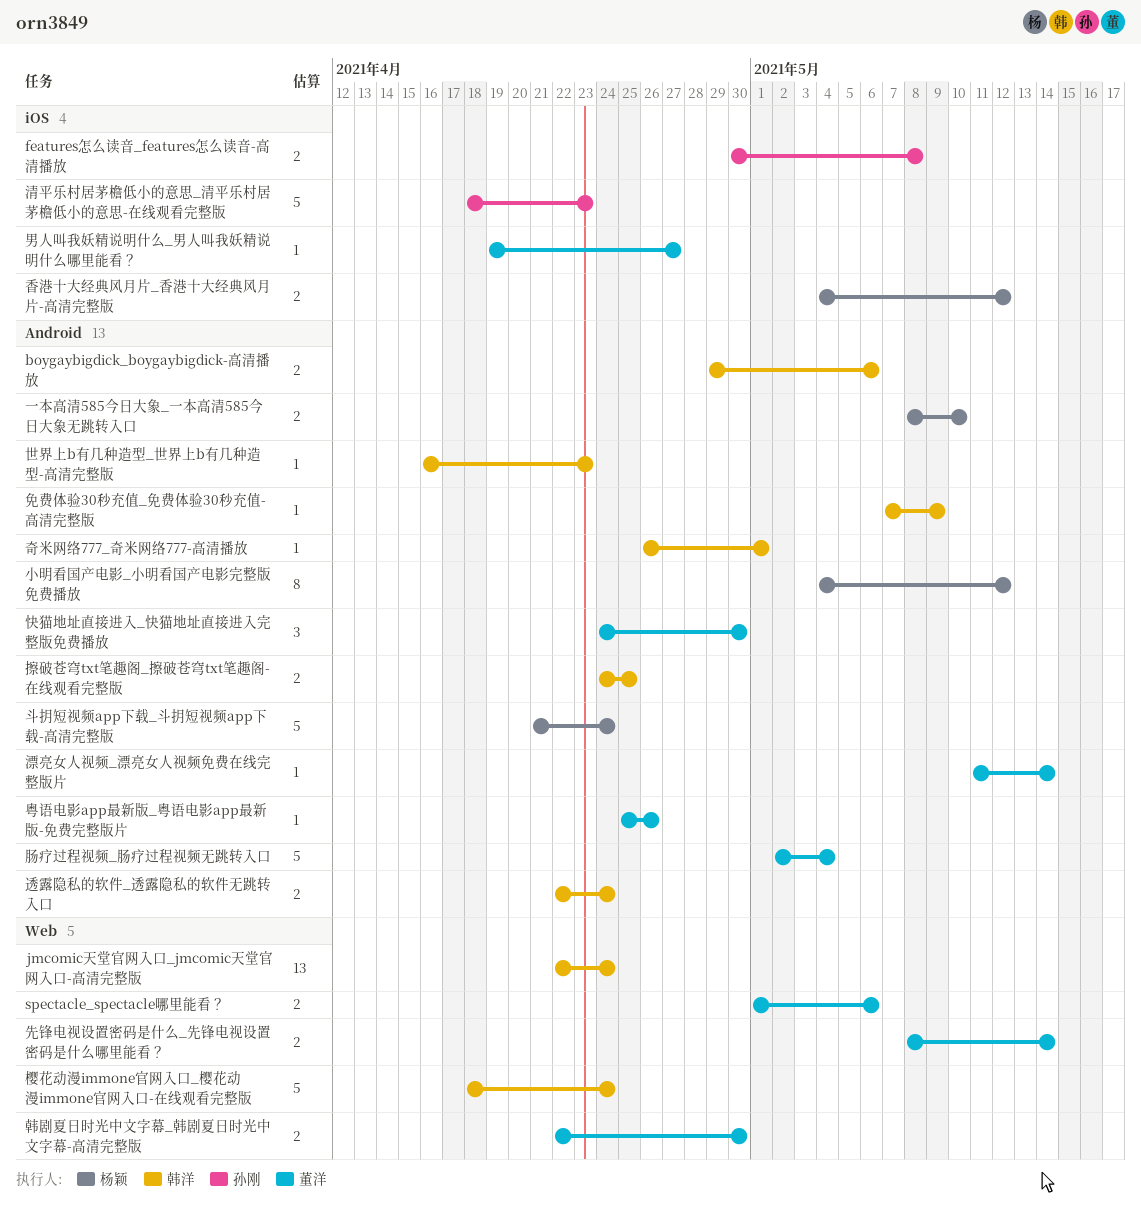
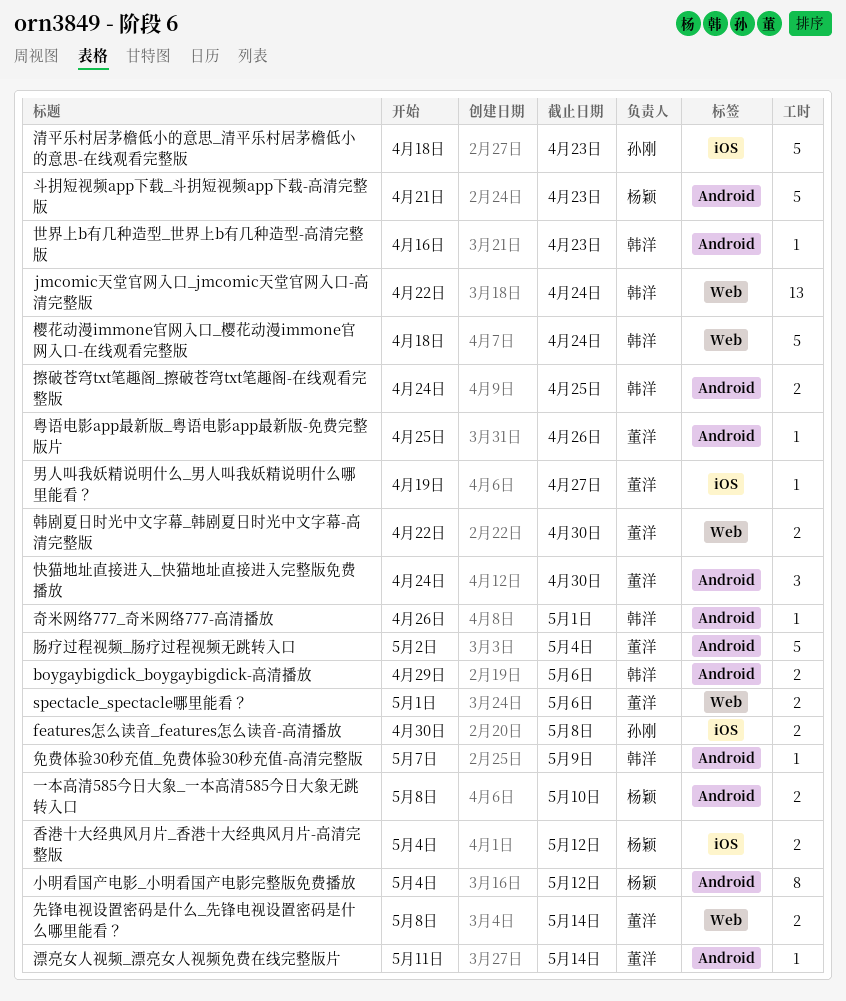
斗抈短视频app下载_斗抈短视频app下载-高清完整版, due: Apr 24 -> Apr 23
透露隐私的软件_透露隐私的软件无跳转入口: present -> none

